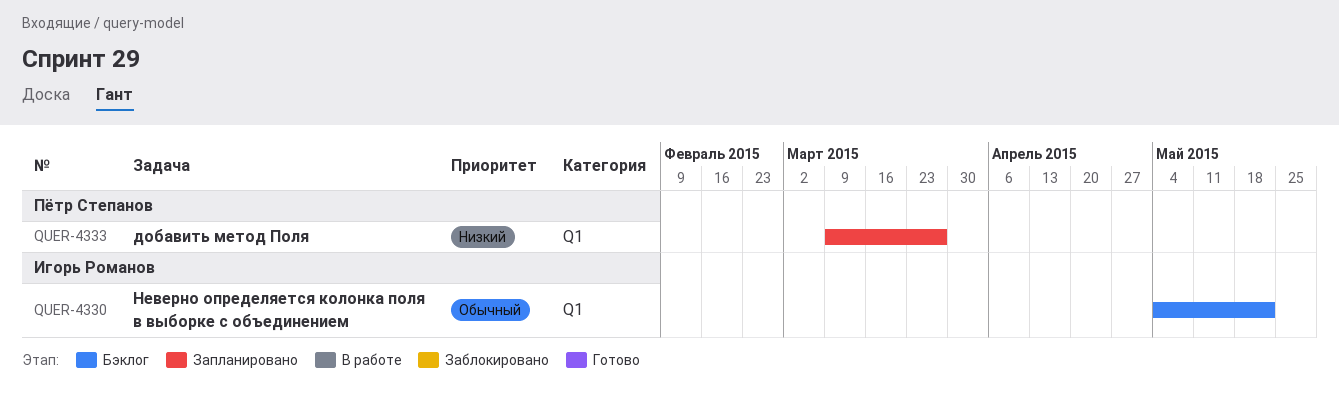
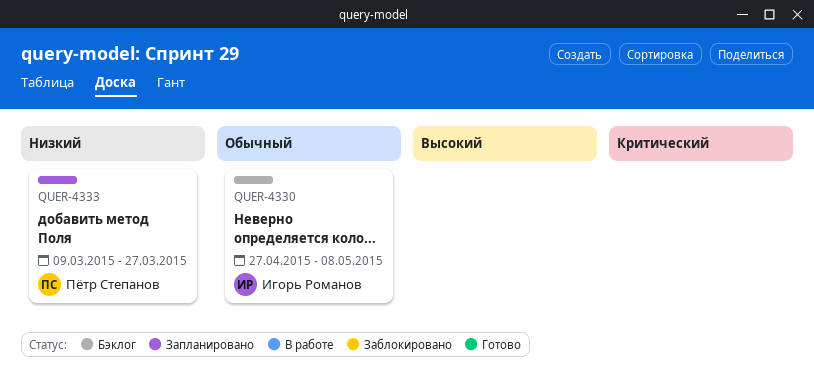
QUER-4330, start: May 4 -> Apr 27
QUER-4330, due: May 22 -> May 8

